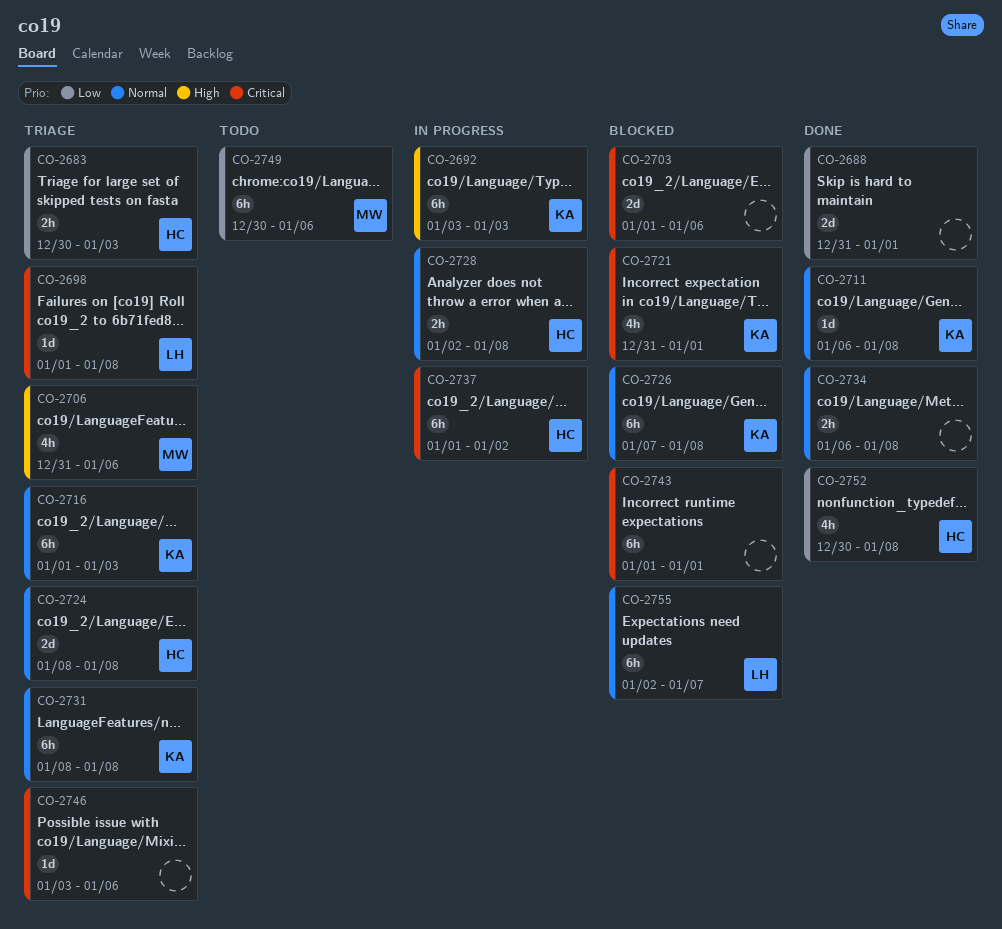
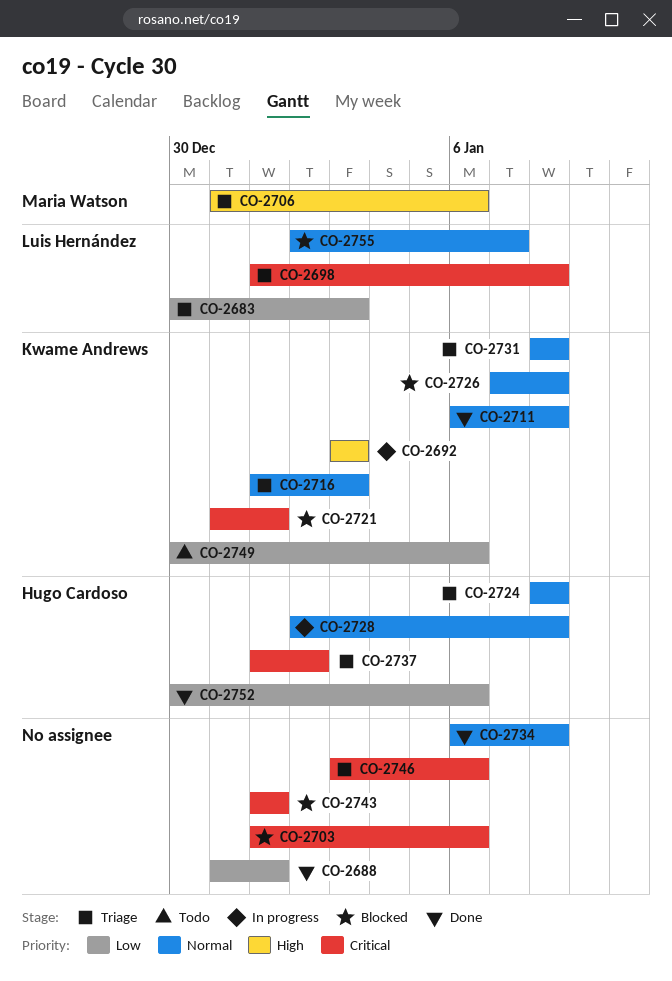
CO-2683, owner: Hugo Cardoso -> Luis Hernández
CO-2737, status: In progress -> Triage
CO-2749, owner: Maria Watson -> Kwame Andrews
CO-2752, due: Jan 8 -> Jan 6

